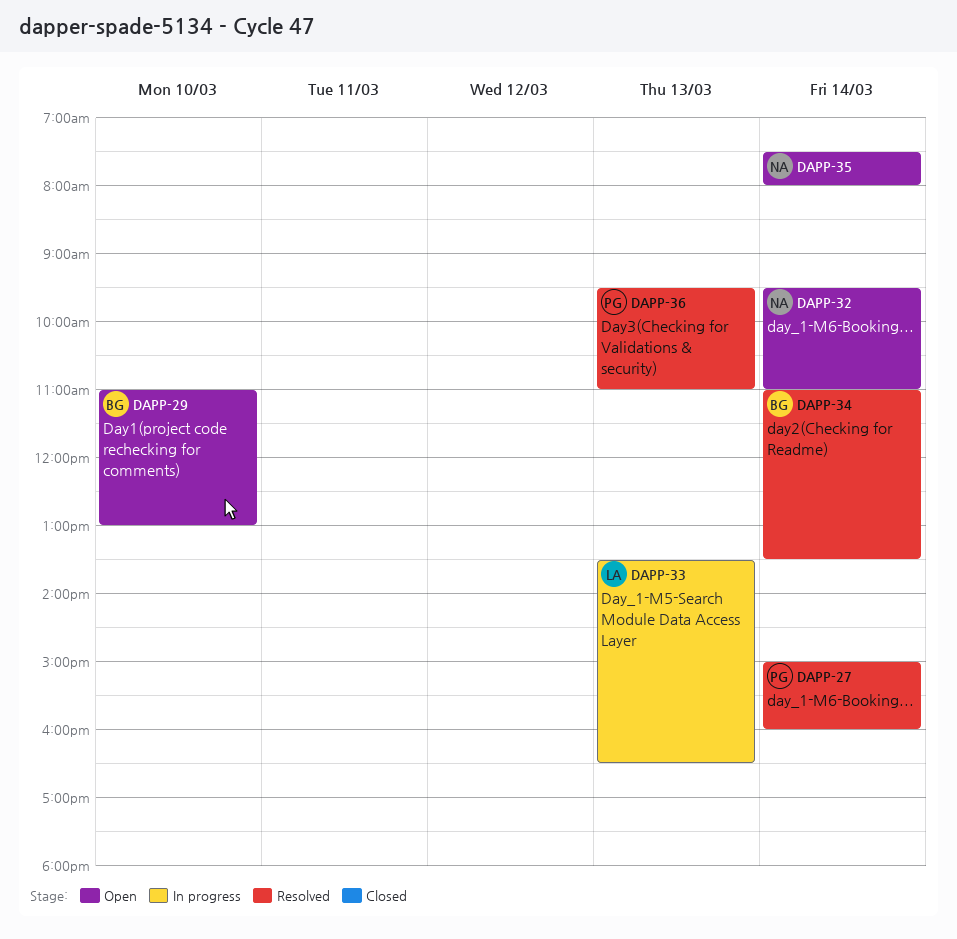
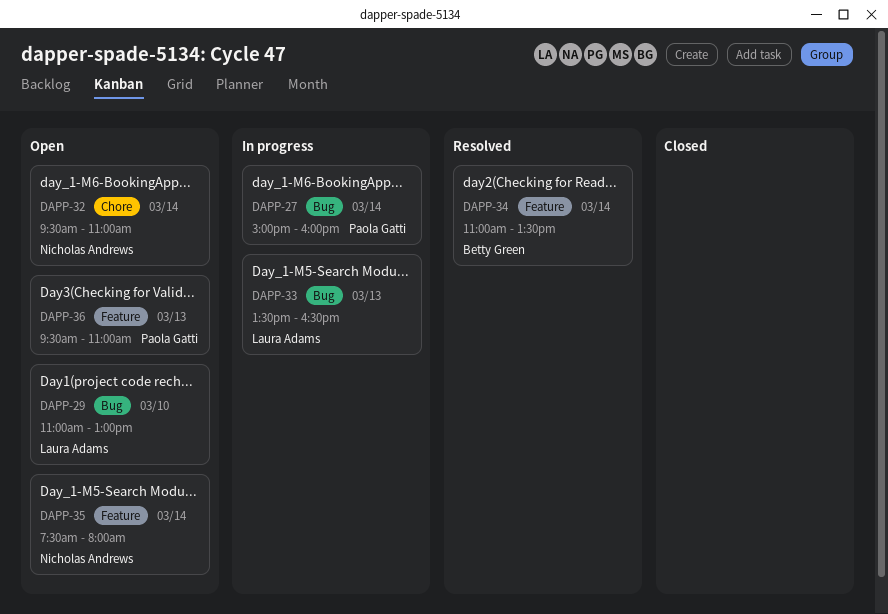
DAPP-27, status: Resolved -> In progress
DAPP-29, owner: Betty Green -> Laura Adams
DAPP-36, status: Resolved -> Open

